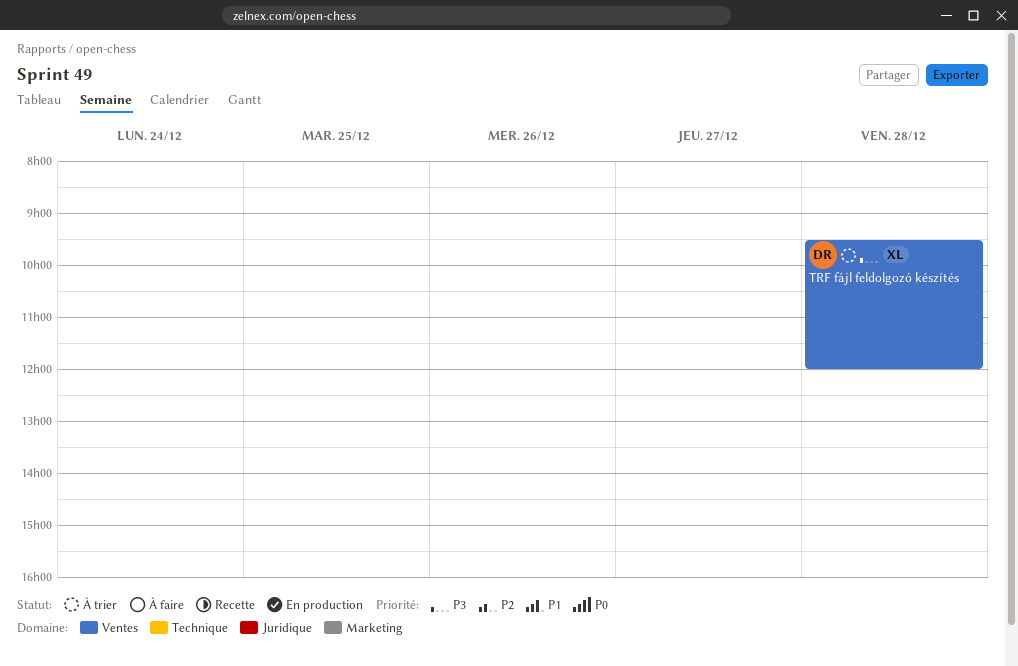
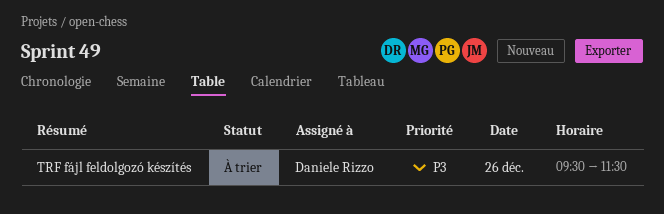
TRF fájl feldolgozó készítés, day: Dec 28 -> Dec 26
TRF fájl feldolgozó készítés, ends: 12:00 -> 11:30

